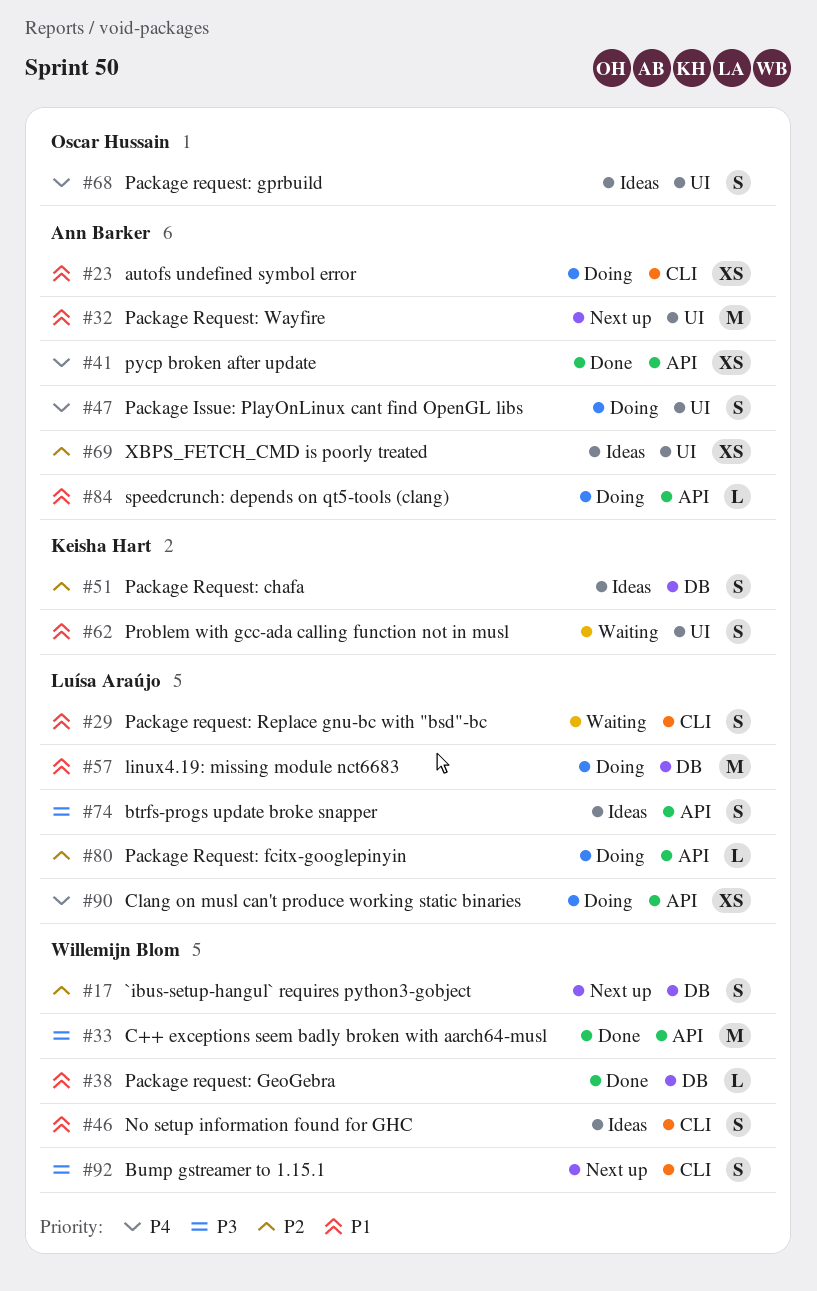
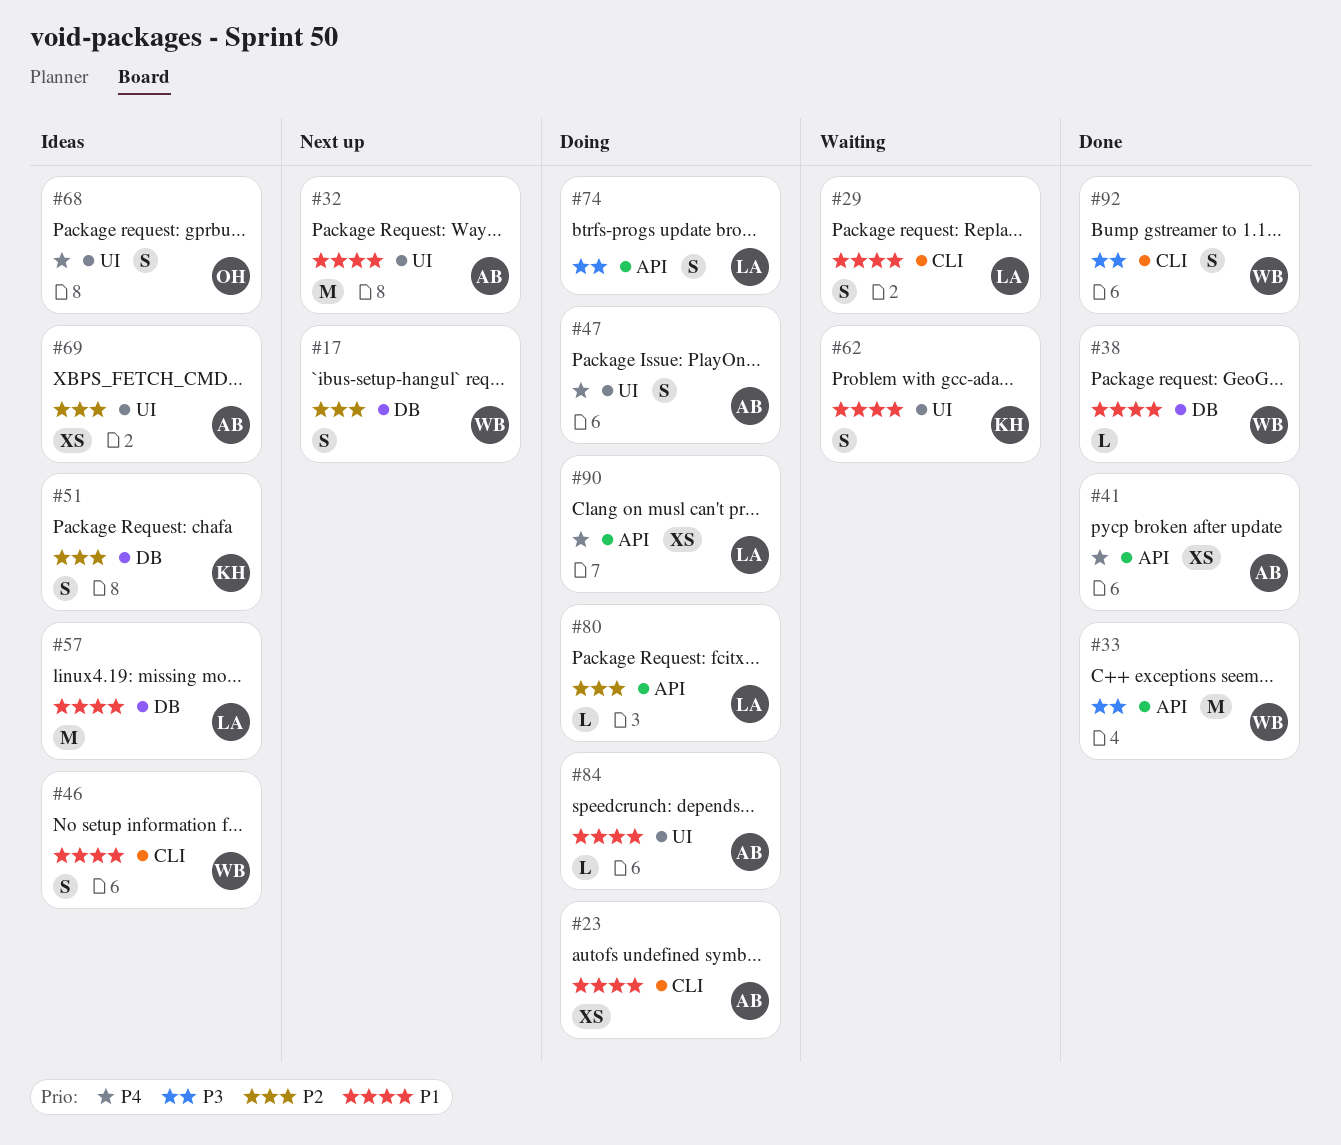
#57, status: Doing -> Ideas
#74, status: Ideas -> Doing
#84, label: API -> UI
#92, status: Next up -> Done

